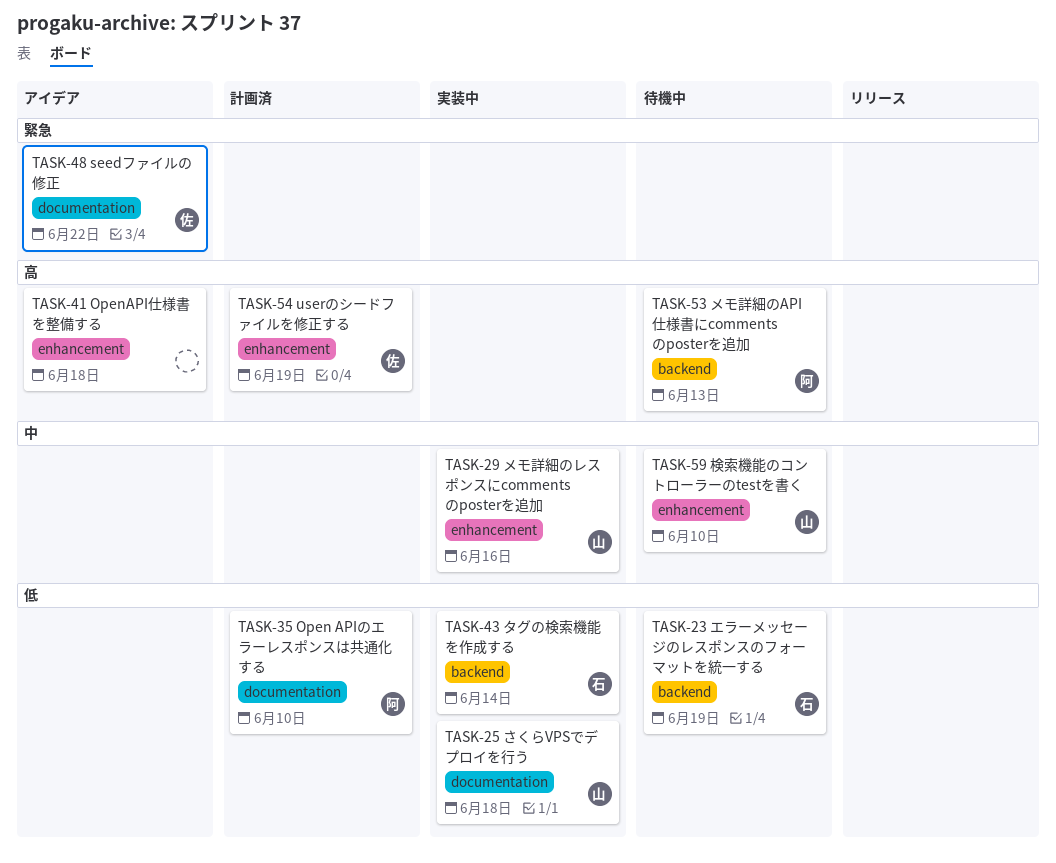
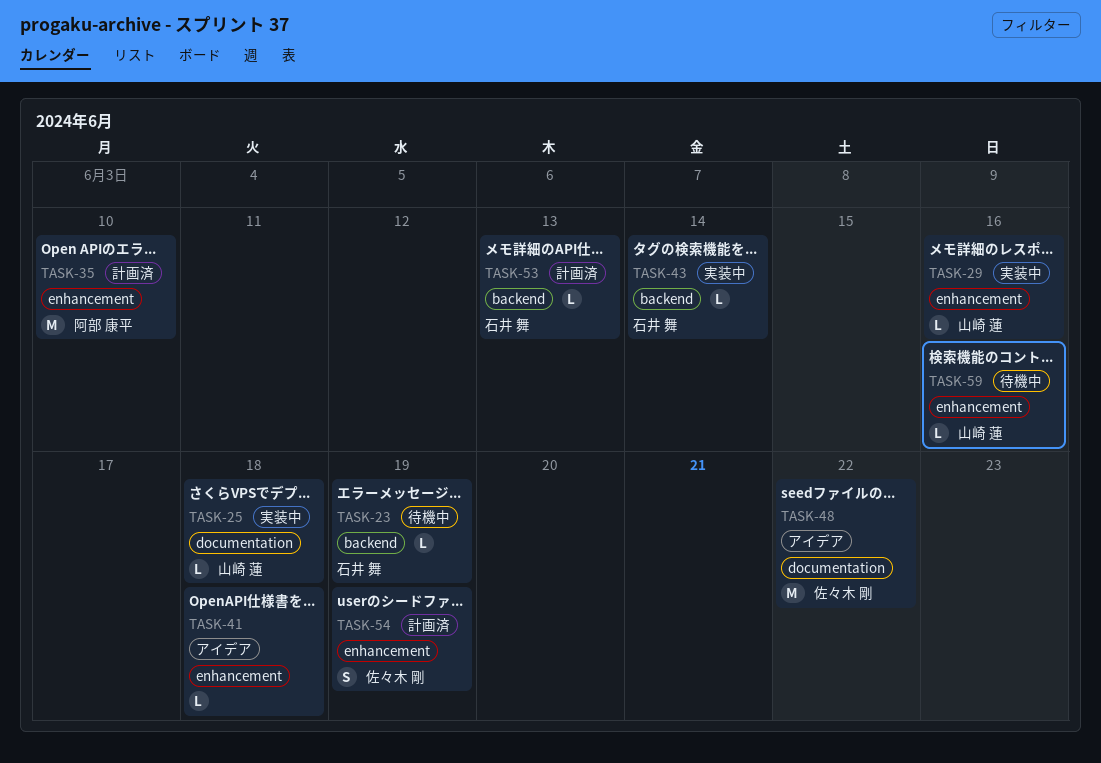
TASK-35, label: documentation -> enhancement
TASK-53, status: 待機中 -> 計画済
TASK-53, owner: 阿部 康平 -> 石井 舞
TASK-59, due: Jun 10 -> Jun 16

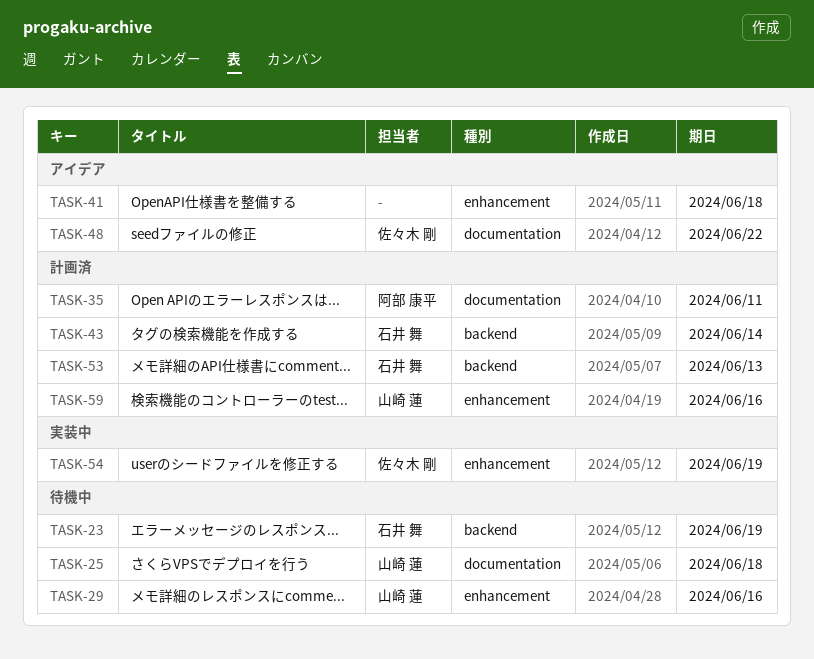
TASK-25, status: 実装中 -> 待機中
TASK-29, status: 実装中 -> 待機中
TASK-35, label: enhancement -> documentation
TASK-35, due: Jun 10 -> Jun 11
TASK-43, status: 実装中 -> 計画済
TASK-54, status: 計画済 -> 実装中
TASK-59, status: 待機中 -> 計画済

